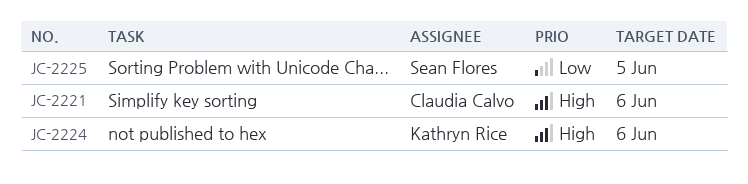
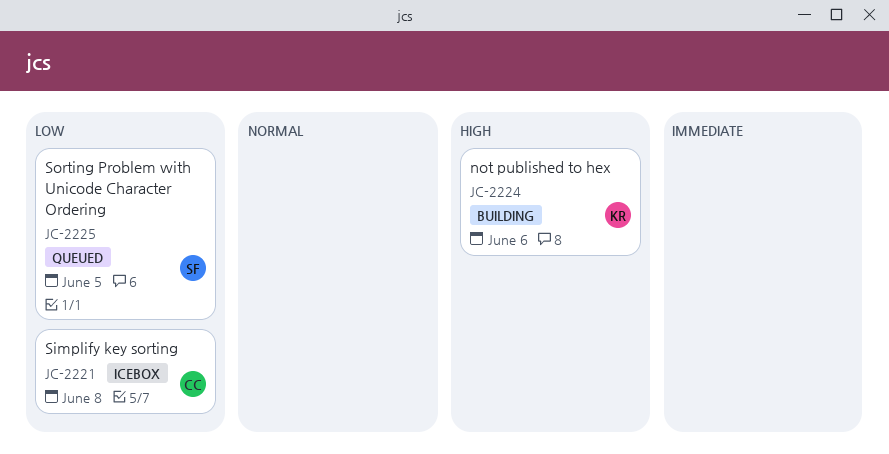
JC-2221, priority: High -> Low
JC-2221, due: Jun 6 -> Jun 8

